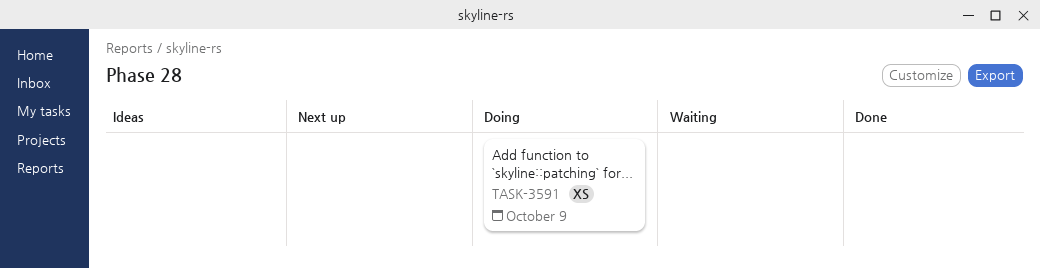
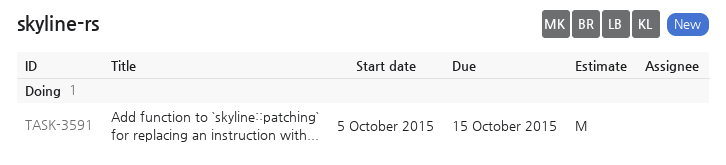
TASK-3591, estimate: XS -> M
TASK-3591, due: Oct 9 -> Oct 15

